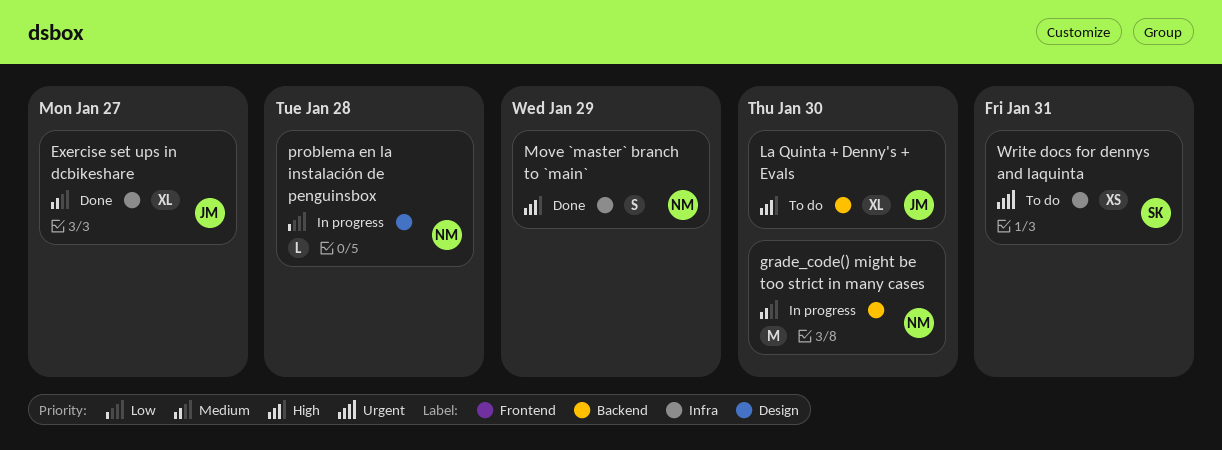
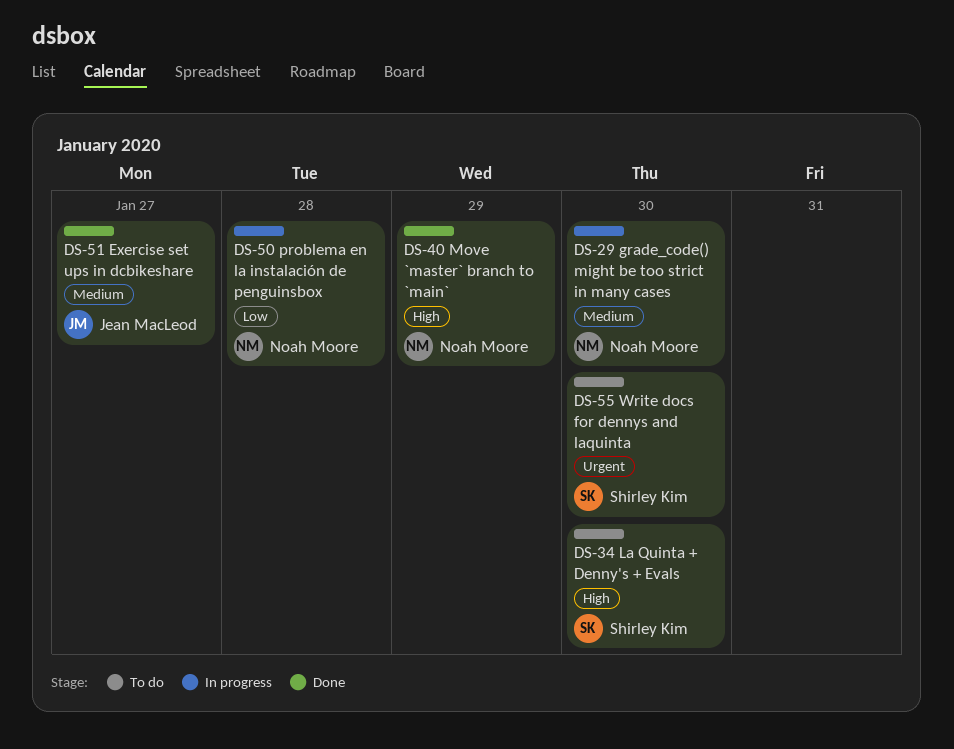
La Quinta + Denny's + Evals, owner: Jean MacLeod -> Shirley Kim
Write docs for dennys and laquinta, due: Jan 31 -> Jan 30

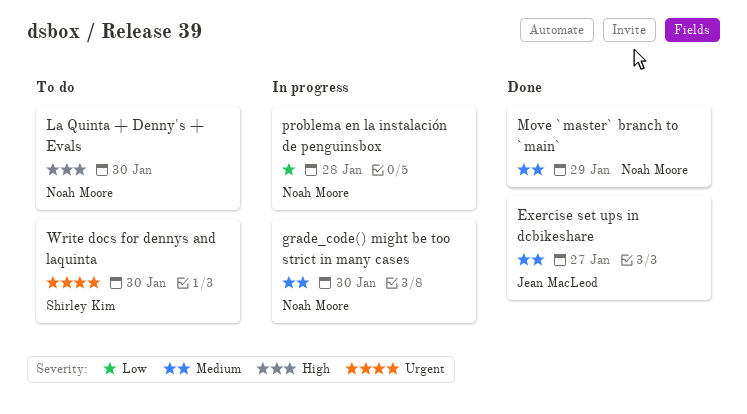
La Quinta + Denny's + Evals, owner: Shirley Kim -> Noah Moore
Move `master` branch to `main`, priority: High -> Medium

